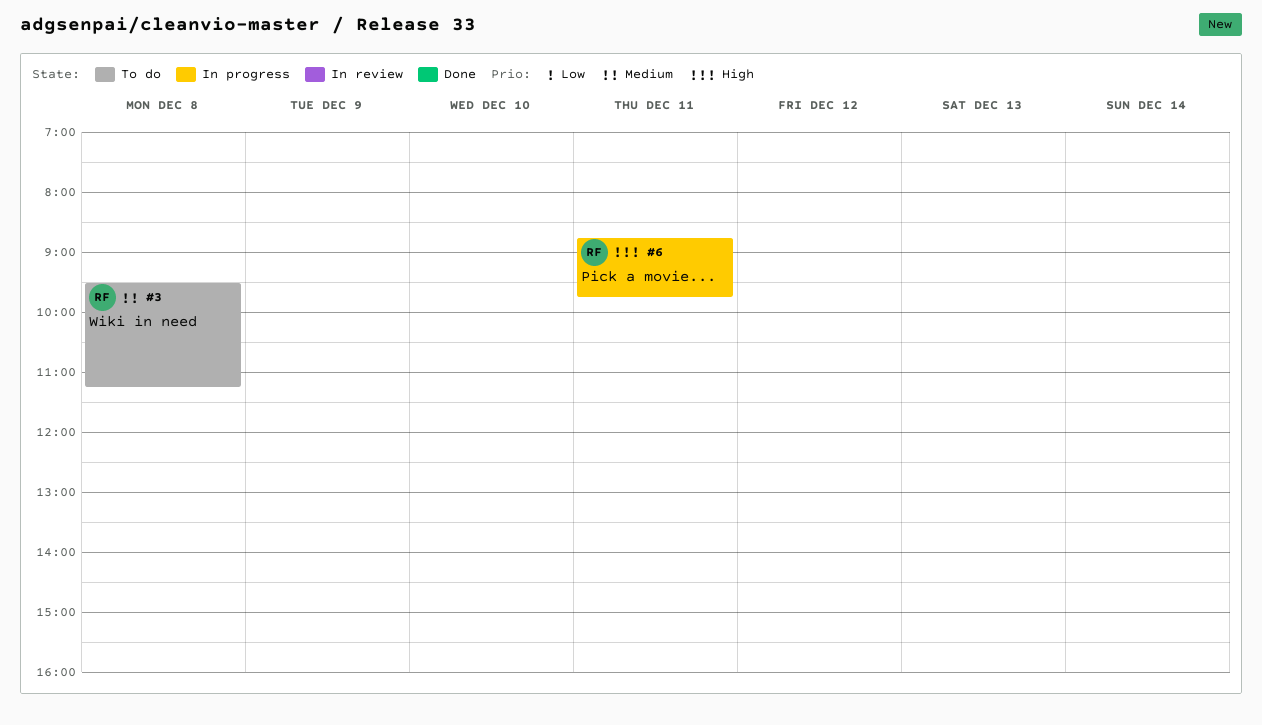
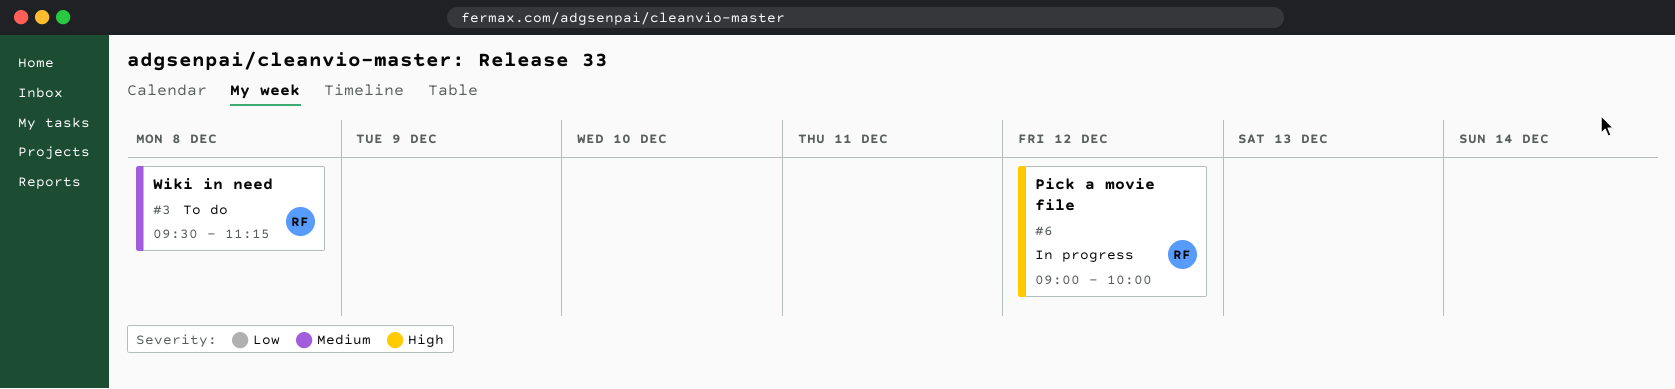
#6, day: Dec 11 -> Dec 12
#6, begins: 08:45 -> 09:00
#6, ends: 09:45 -> 10:00

